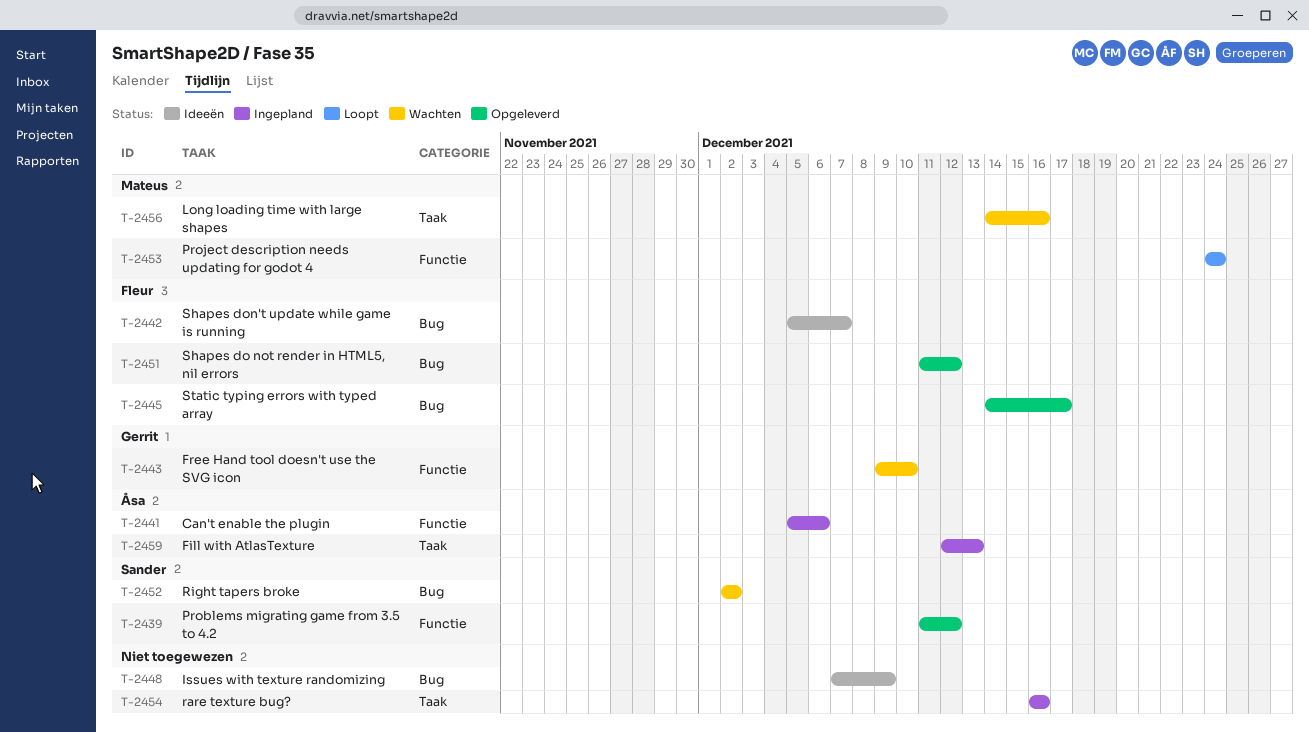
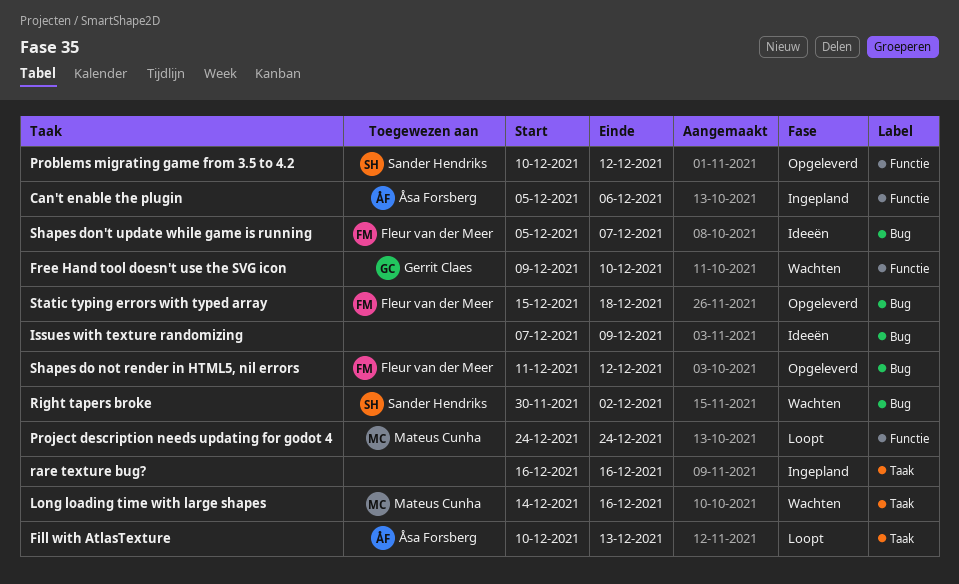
Fill with AtlasTexture, status: Ingepland -> Loopt
Fill with AtlasTexture, start: Dec 12 -> Dec 10
Problems migrating game from 3.5 to 4.2, start: Dec 11 -> Dec 10
Right tapers broke, start: Dec 2 -> Nov 30
Static typing errors with typed array, start: Dec 14 -> Dec 15
Static typing errors with typed array, due: Dec 17 -> Dec 18

